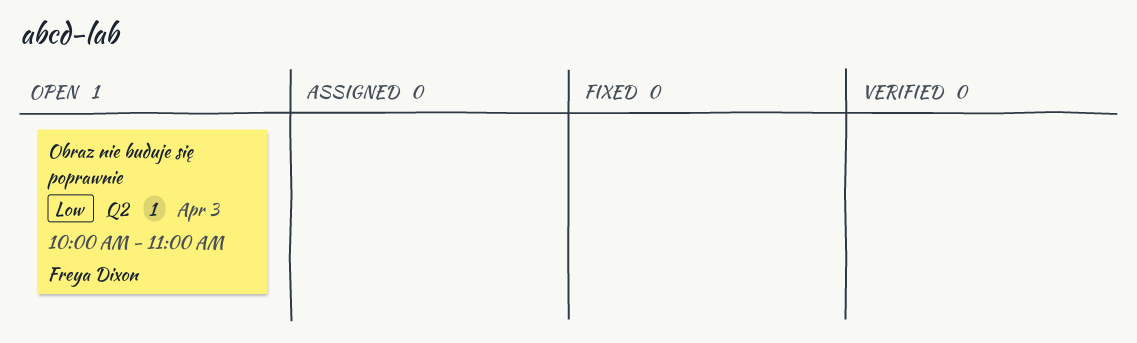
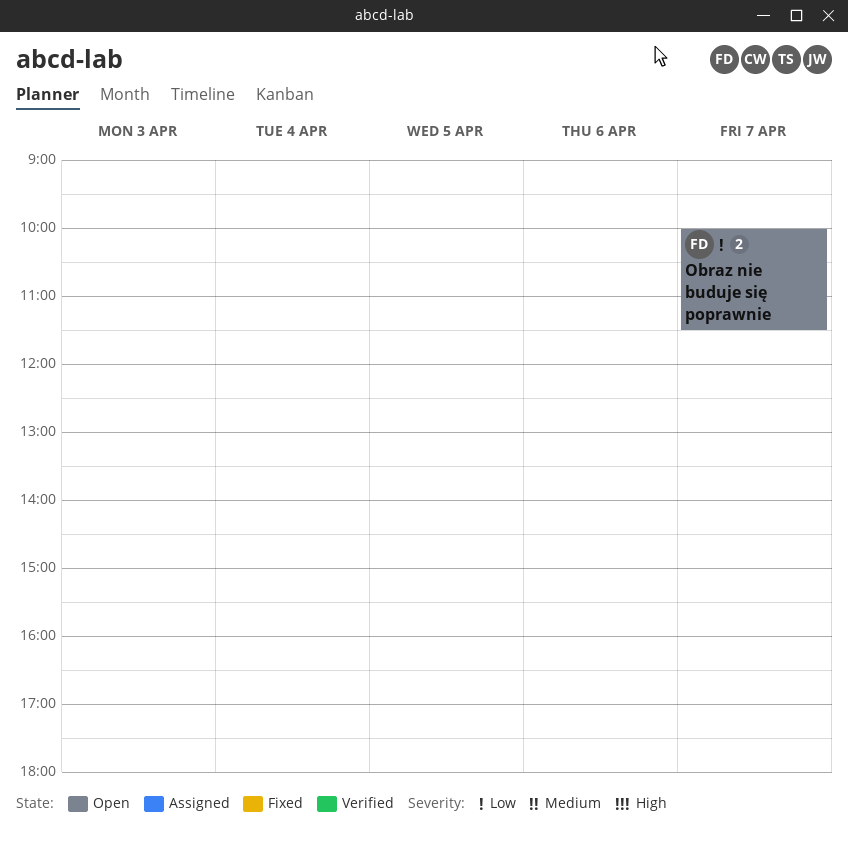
Obraz nie buduje się poprawnie, estimate: 1 -> 2
Obraz nie buduje się poprawnie, day: Apr 3 -> Apr 7
Obraz nie buduje się poprawnie, ends: 11:00 -> 11:30

